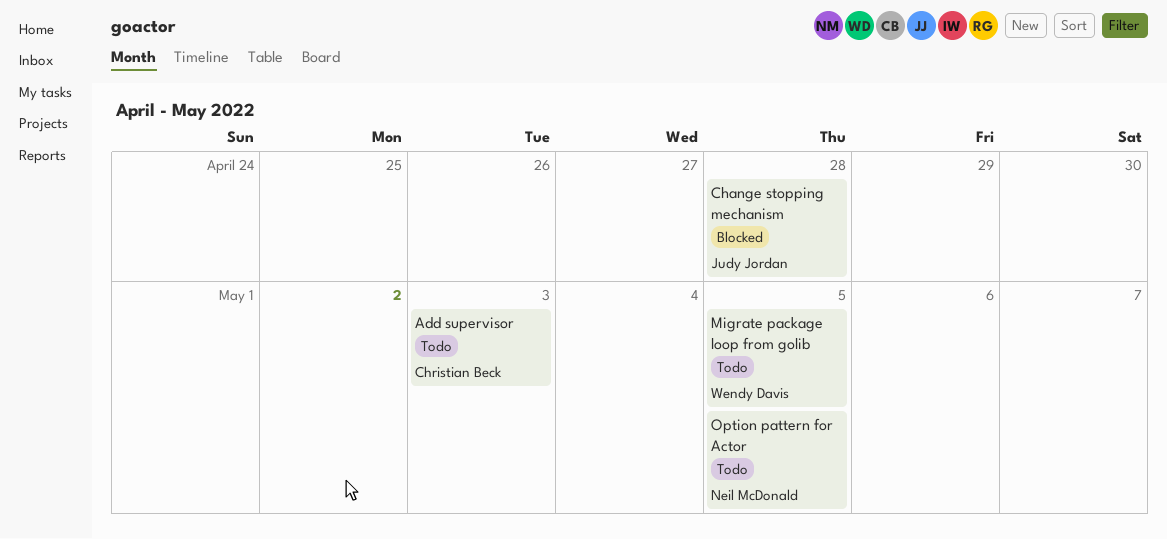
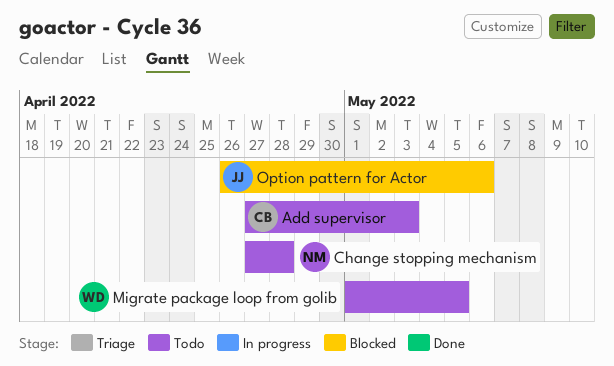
Change stopping mechanism, status: Blocked -> Todo
Change stopping mechanism, owner: Judy Jordan -> Neil McDonald
Option pattern for Actor, status: Todo -> Blocked
Option pattern for Actor, owner: Neil McDonald -> Judy Jordan
Option pattern for Actor, due: May 5 -> May 6

